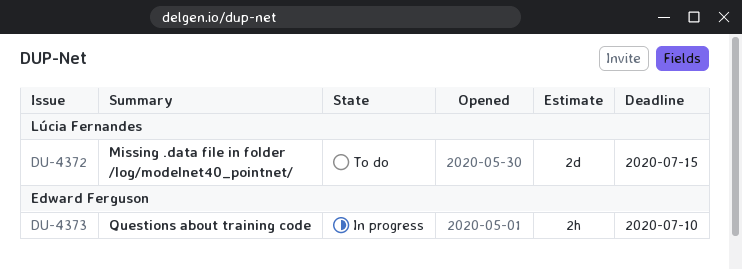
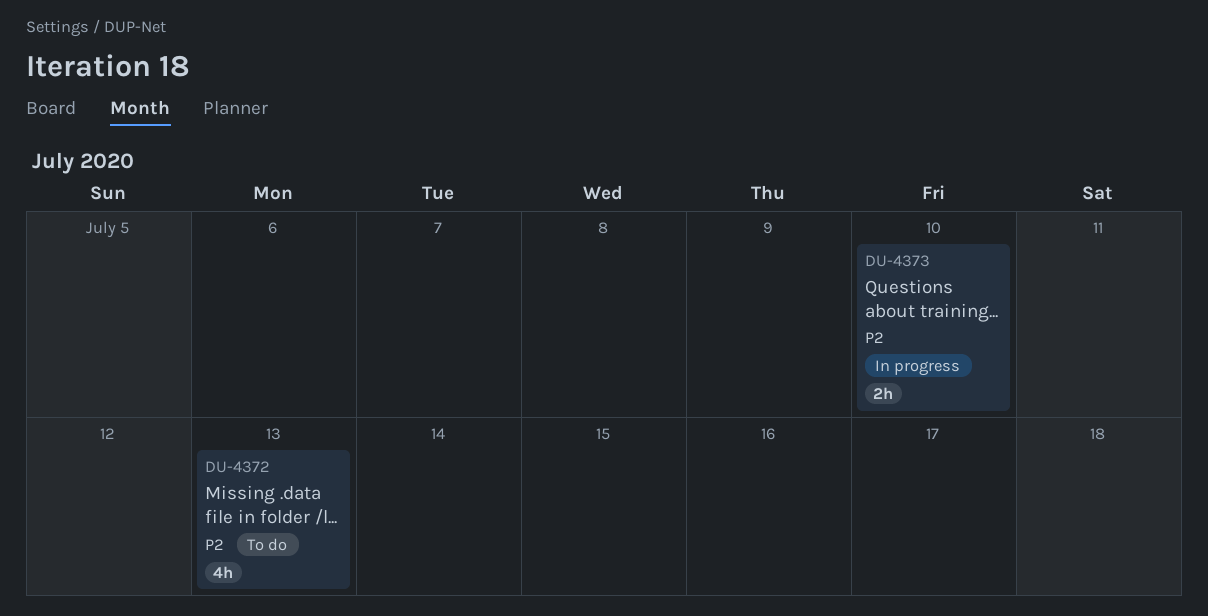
DU-4372, estimate: 2d -> 4h
DU-4372, due: Jul 15 -> Jul 13

